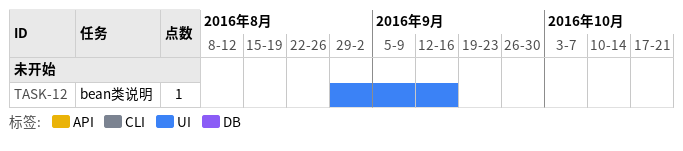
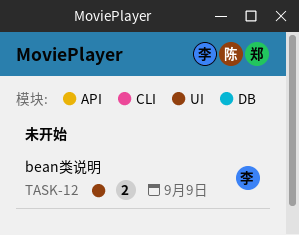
TASK-12, estimate: 1 -> 2
TASK-12, due: Sep 16 -> Sep 9

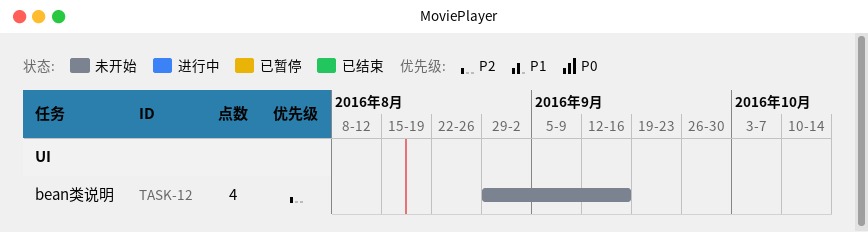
TASK-12, estimate: 2 -> 4
TASK-12, due: Sep 9 -> Sep 16

